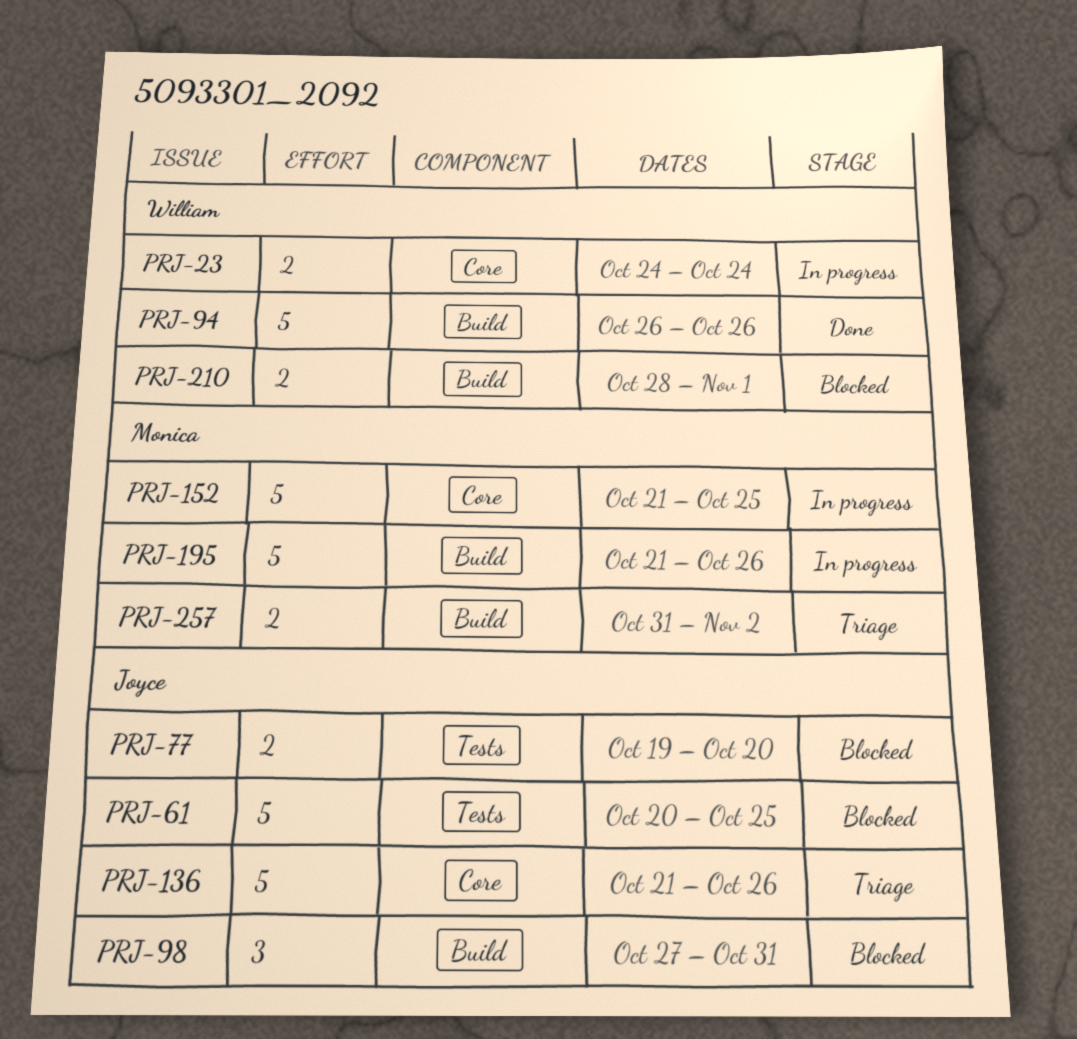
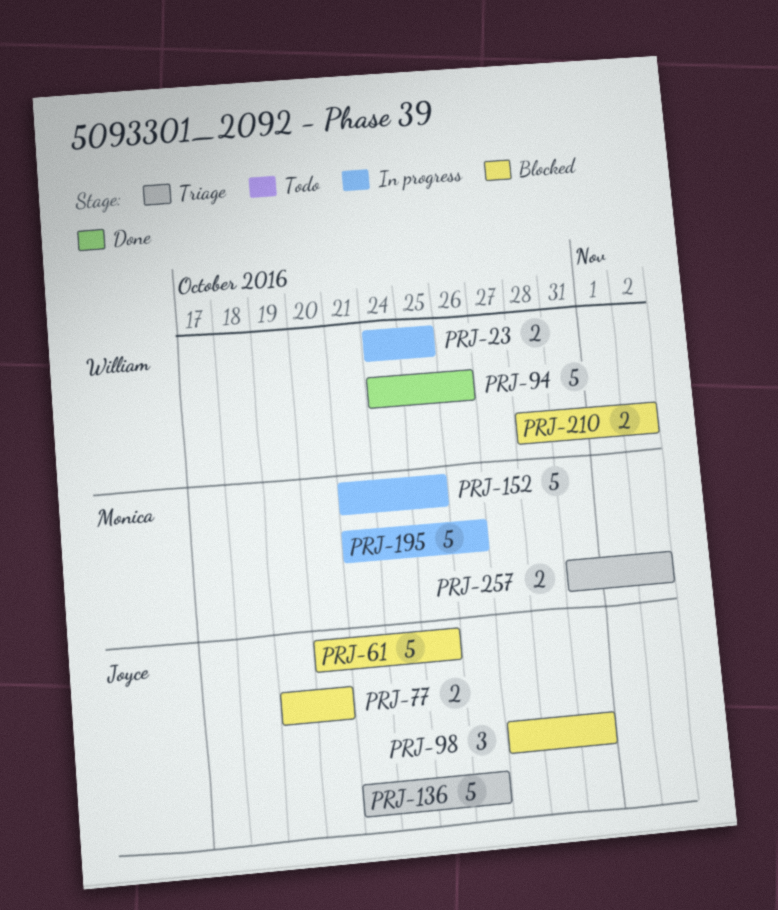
PRJ-23, due: Oct 24 -> Oct 25
PRJ-94, start: Oct 26 -> Oct 24
PRJ-210, due: Nov 1 -> Nov 2

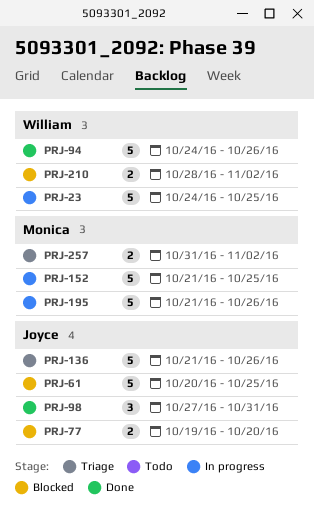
PRJ-23, estimate: 2 -> 5
PRJ-98, status: Blocked -> Done

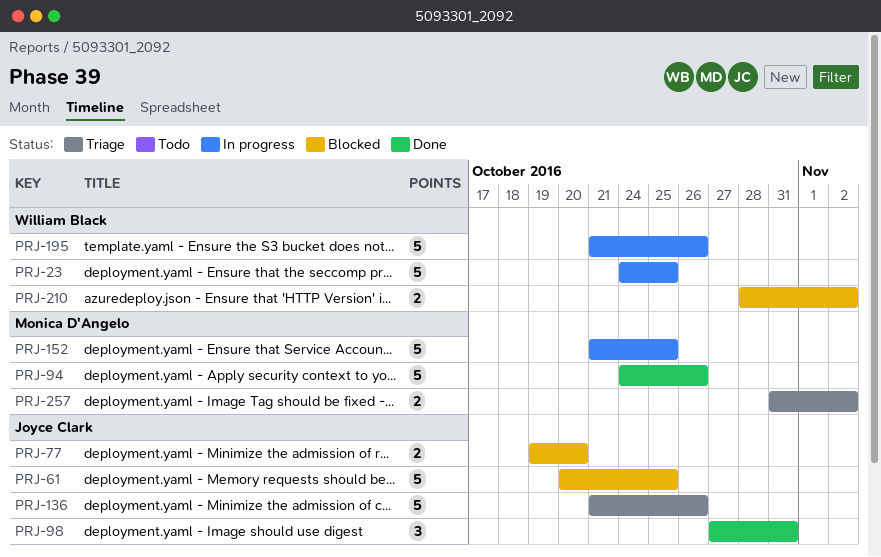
PRJ-94, owner: William Black -> Monica D'Angelo
PRJ-195, owner: Monica D'Angelo -> William Black

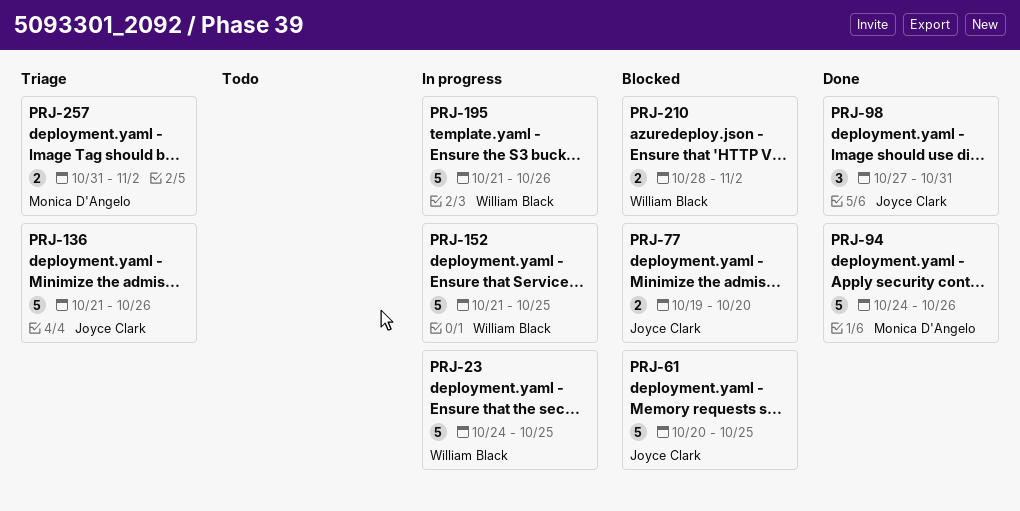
PRJ-152, owner: Monica D'Angelo -> William Black

